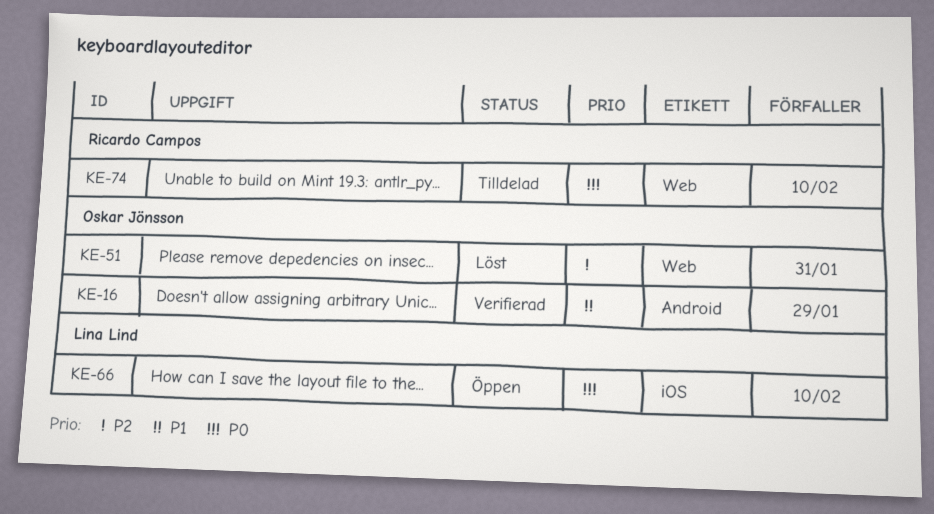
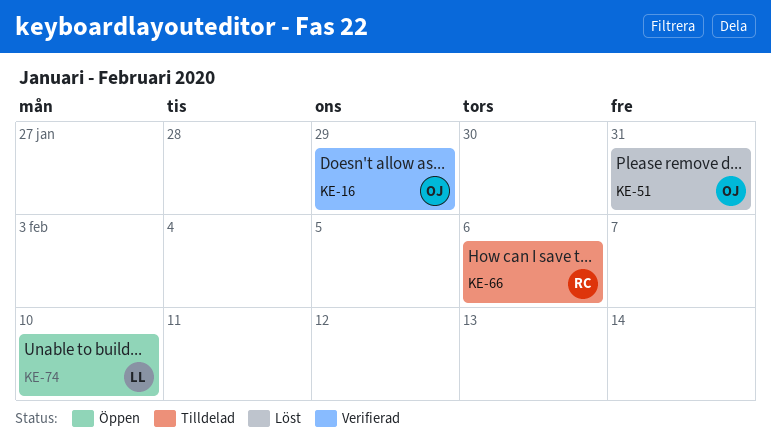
KE-66, status: Öppen -> Tilldelad
KE-66, owner: Lina Lind -> Ricardo Campos
KE-66, due: Feb 10 -> Feb 6
KE-74, status: Tilldelad -> Öppen
KE-74, owner: Ricardo Campos -> Lina Lind

